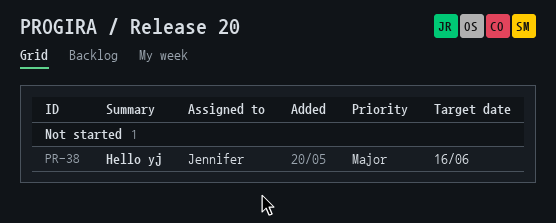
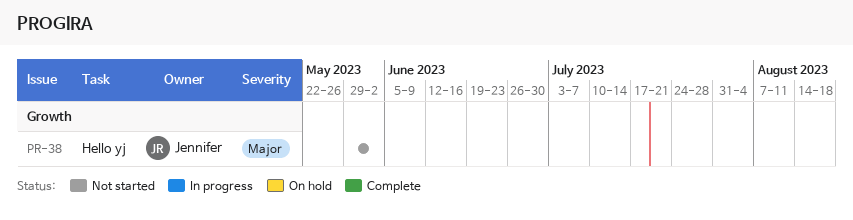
PR-38, due: Jun 16 -> Jun 2

